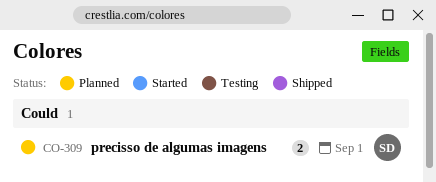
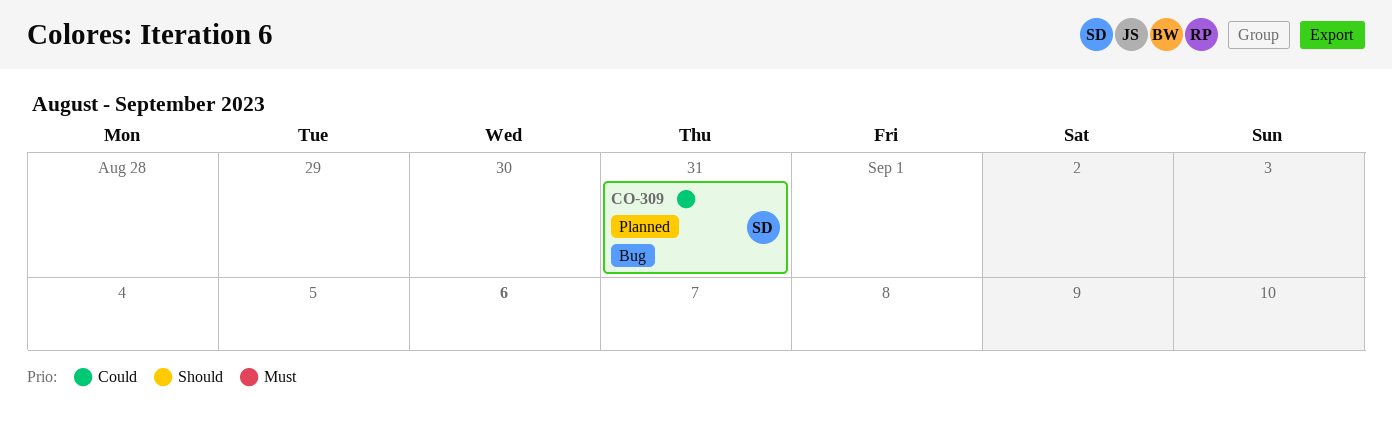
CO-309, due: Sep 1 -> Aug 31

